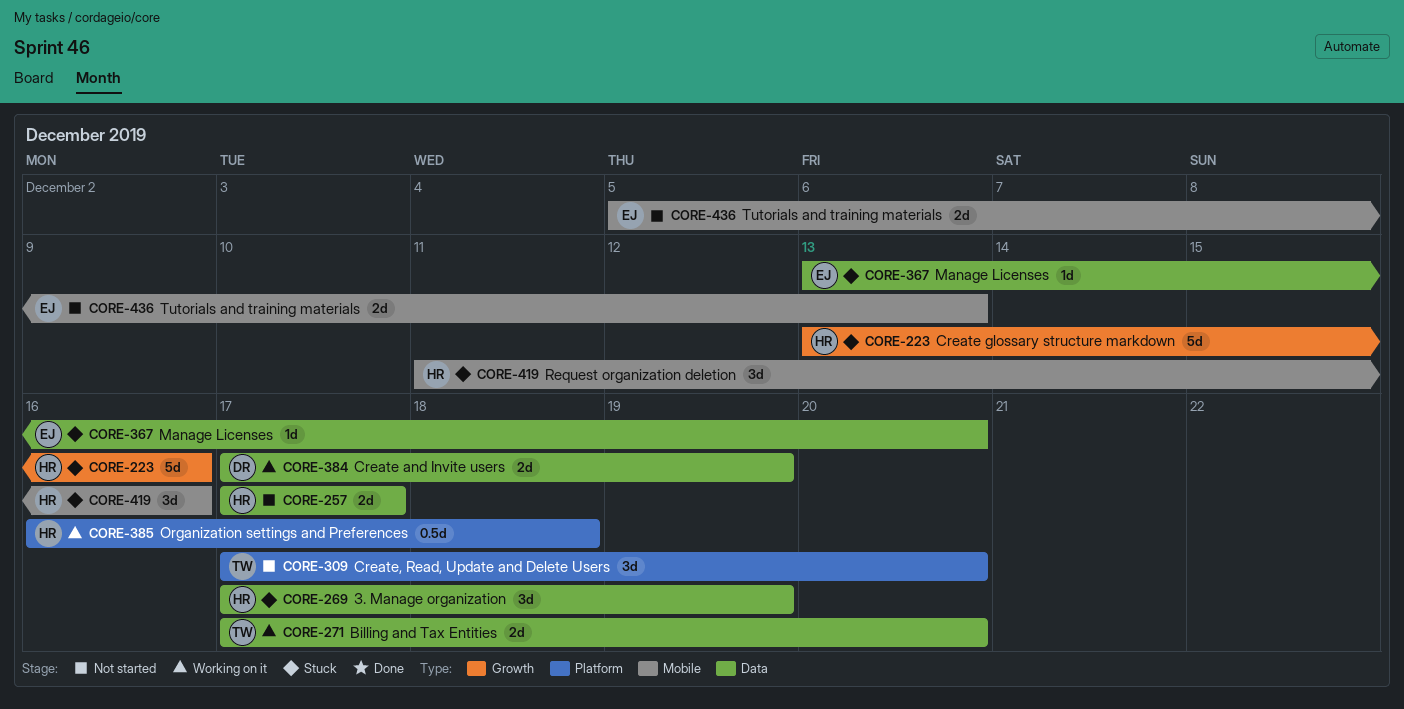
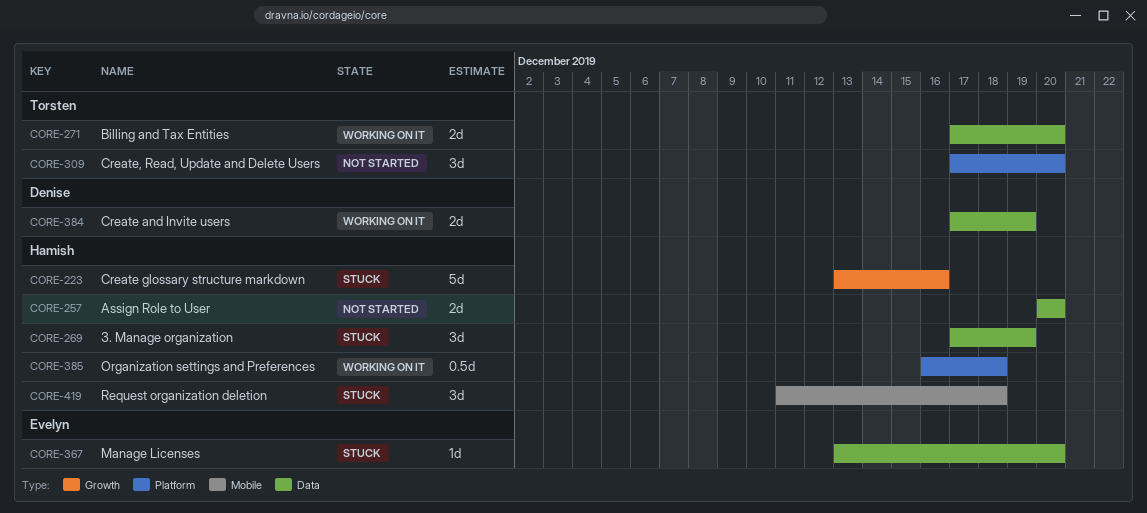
CORE-257, start: Dec 17 -> Dec 20
CORE-257, due: Dec 17 -> Dec 20
CORE-419, due: Dec 16 -> Dec 18
CORE-436: present -> none

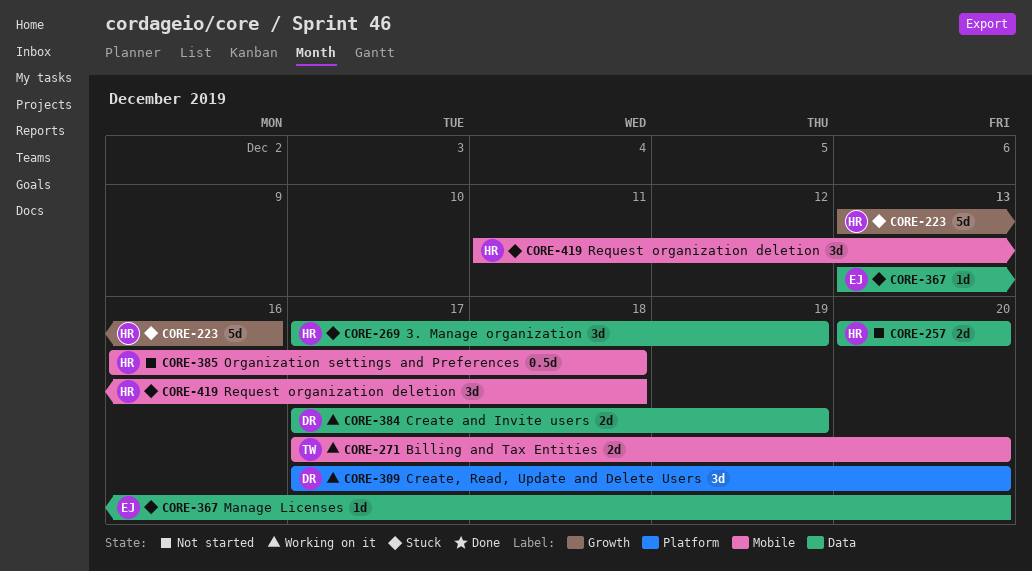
CORE-271, label: Data -> Mobile
CORE-309, status: Not started -> Working on it
CORE-309, owner: Torsten -> Denise
CORE-385, status: Working on it -> Not started
CORE-385, label: Platform -> Mobile

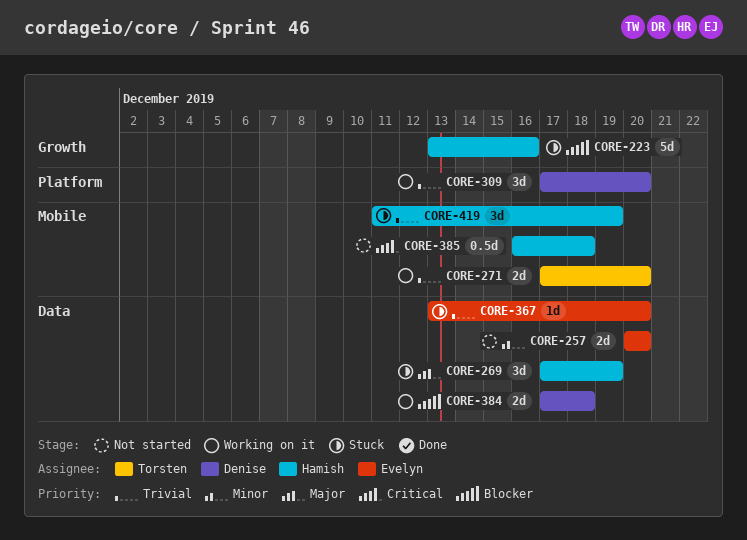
CORE-257, owner: Hamish -> Evelyn
CORE-384, due: Dec 19 -> Dec 18
CORE-419, due: Dec 18 -> Dec 19

